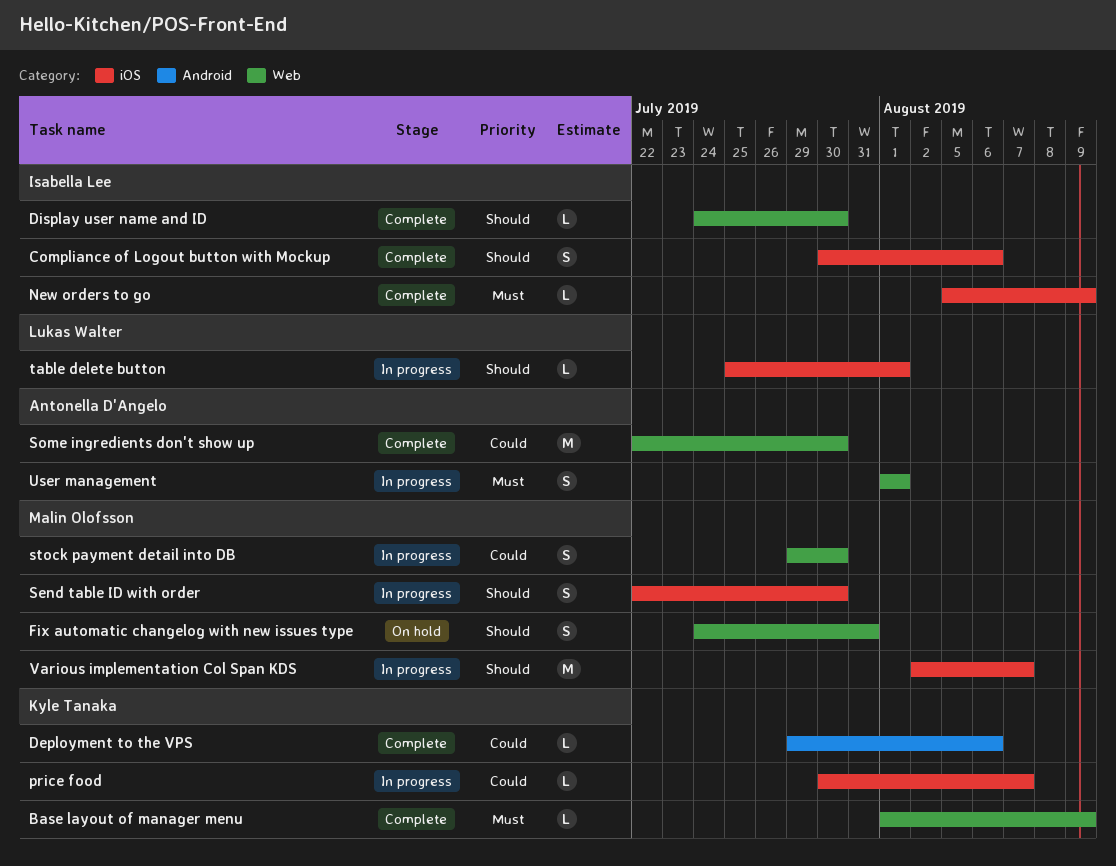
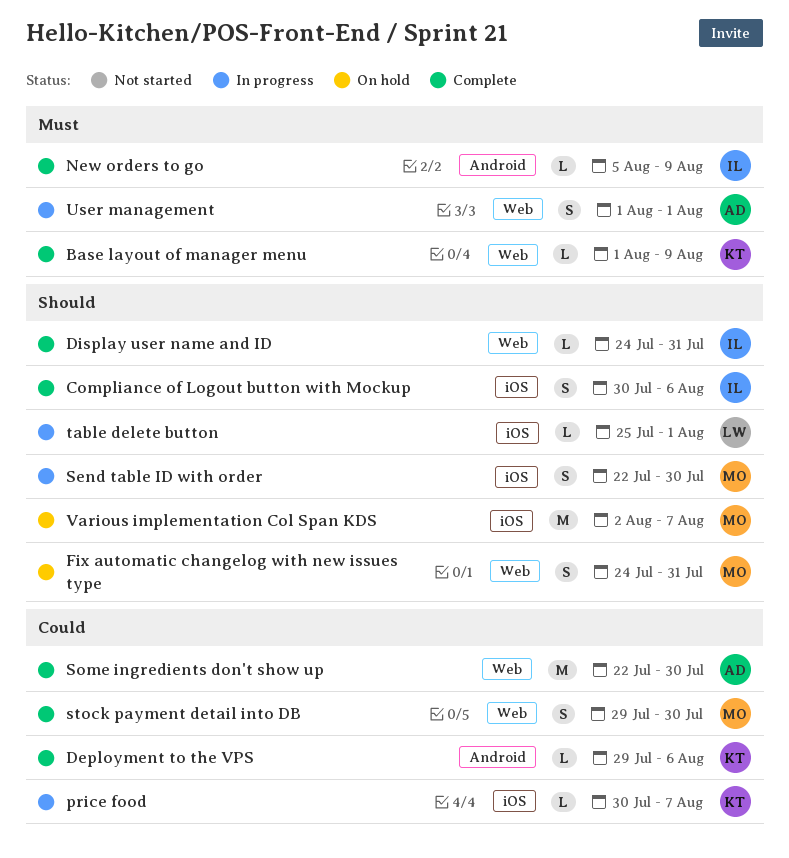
Display user name and ID, due: Jul 30 -> Jul 31
New orders to go, label: iOS -> Android
stock payment detail into DB, status: In progress -> Complete
Various implementation Col Span KDS, status: In progress -> On hold

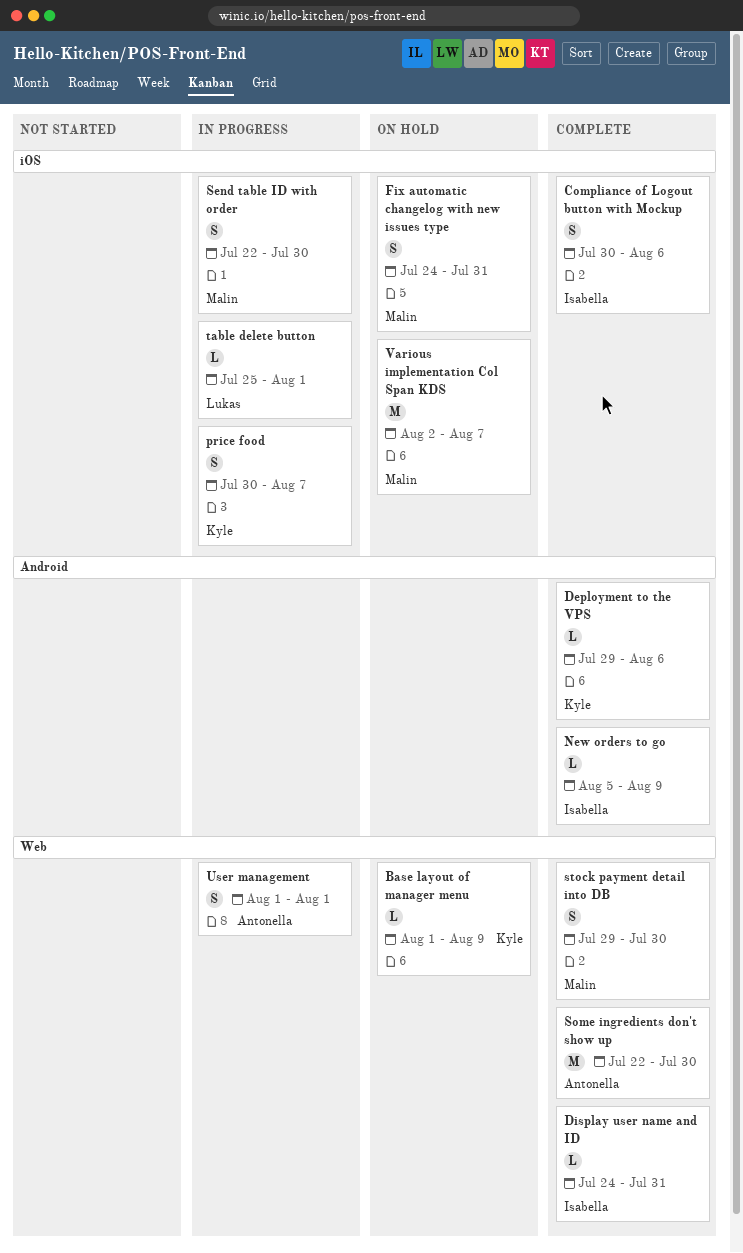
Base layout of manager menu, status: Complete -> On hold
Fix automatic changelog with new issues type, label: Web -> iOS
price food, estimate: L -> S

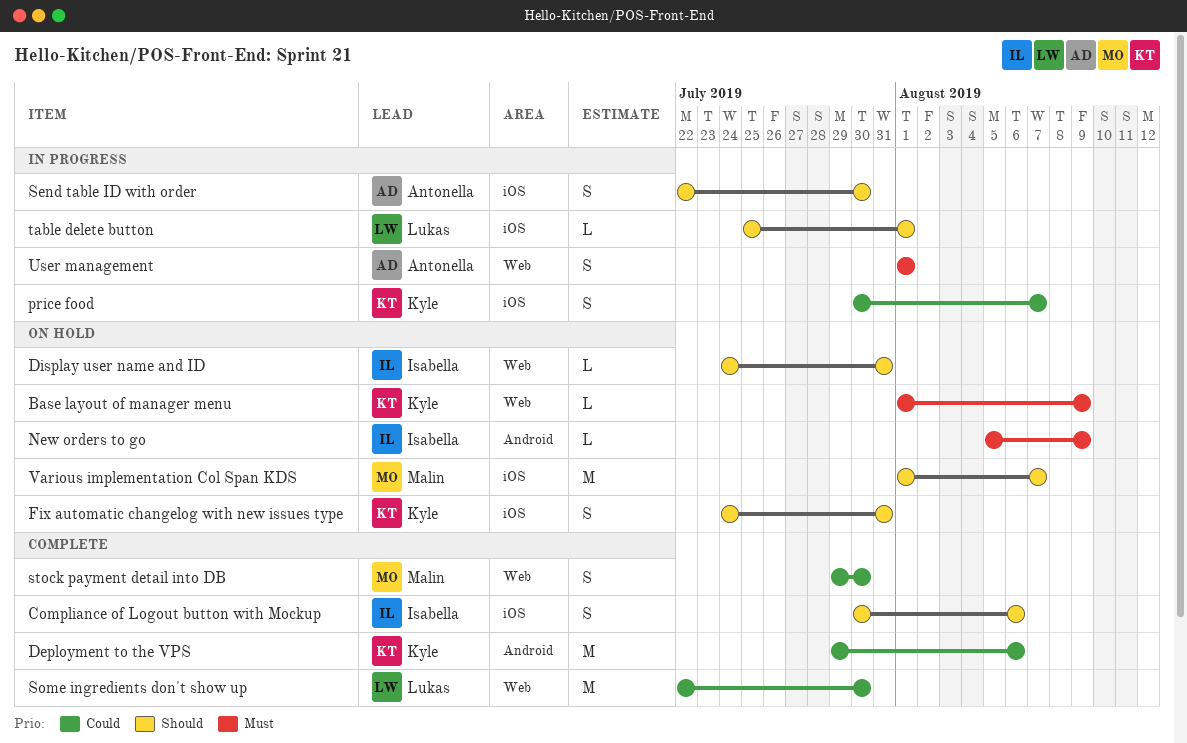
Deployment to the VPS, estimate: L -> M
Display user name and ID, status: Complete -> On hold
Fix automatic changelog with new issues type, owner: Malin -> Kyle
New orders to go, status: Complete -> On hold
Send table ID with order, owner: Malin -> Antonella
Some ingredients don't show up, owner: Antonella -> Lukas
Various implementation Col Span KDS, start: Aug 2 -> Aug 1

